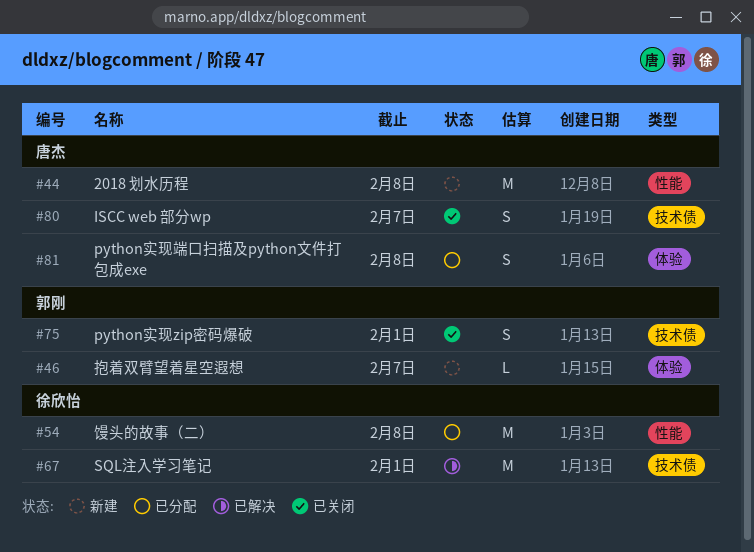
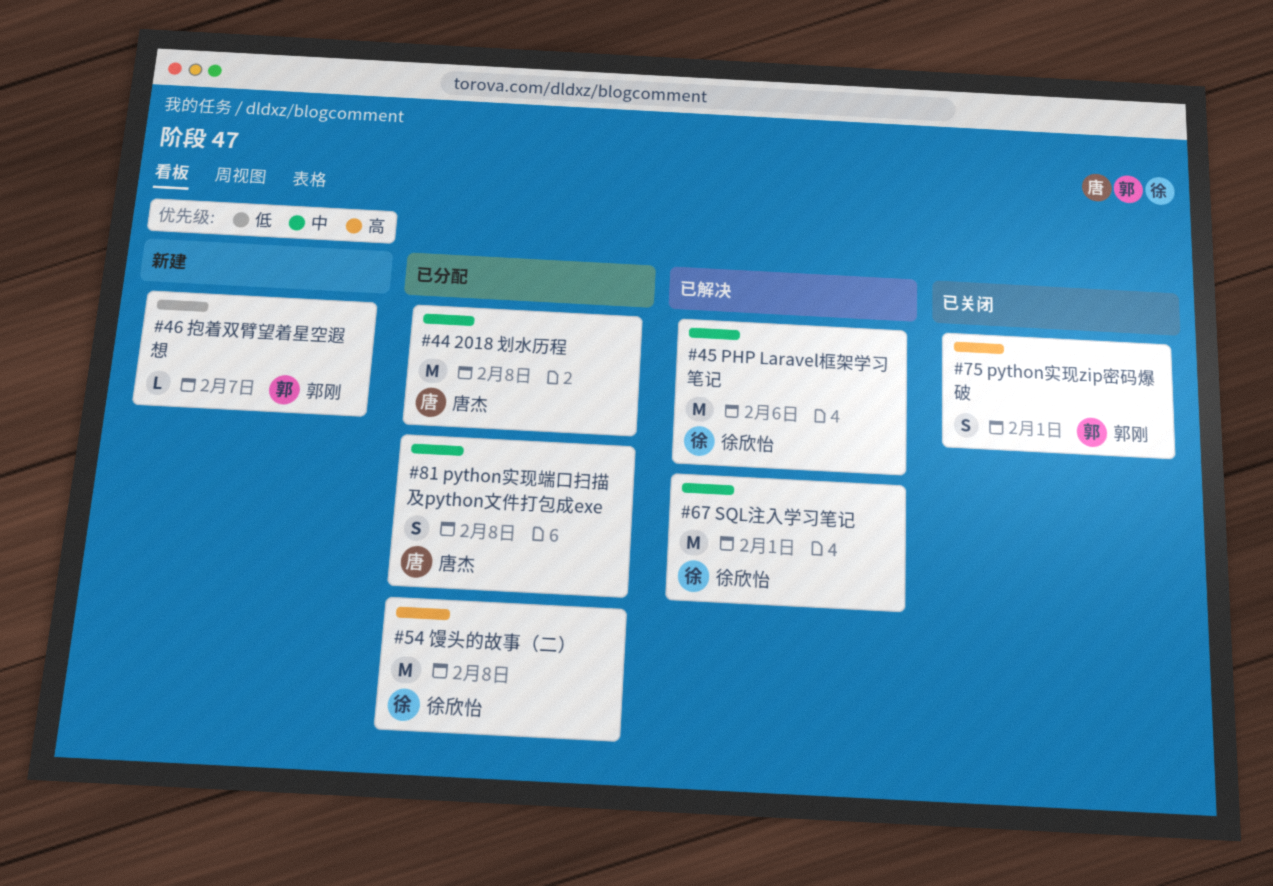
#44, status: 新建 -> 已分配
#45: none -> present
#80: present -> none

